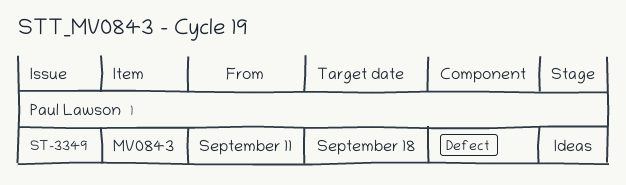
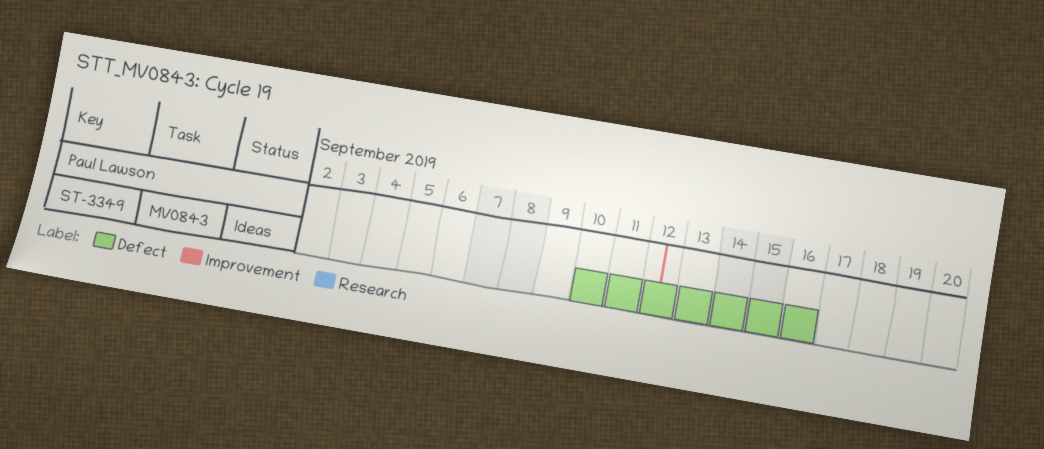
ST-3349, start: Sep 11 -> Sep 10
ST-3349, due: Sep 18 -> Sep 16

